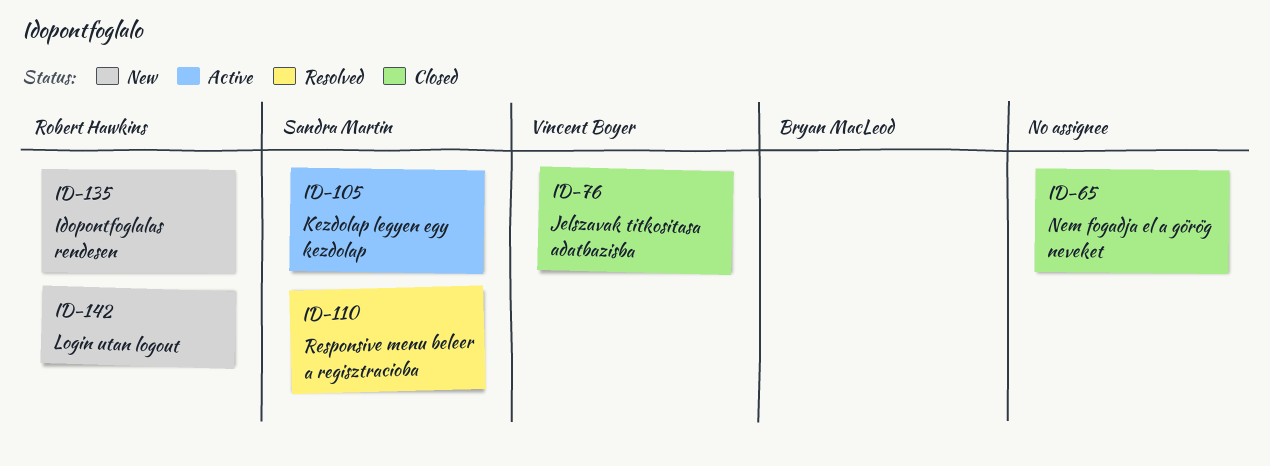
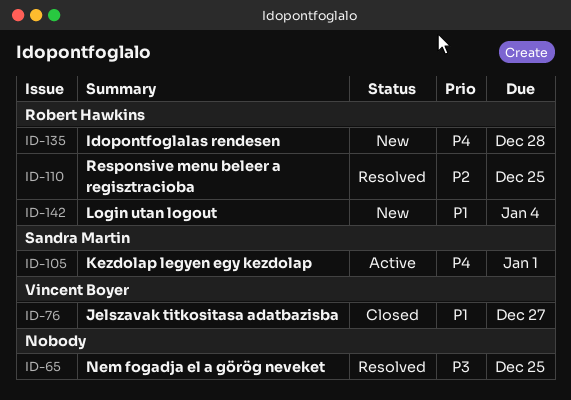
ID-65, status: Closed -> Resolved
ID-110, owner: Sandra Martin -> Robert Hawkins

